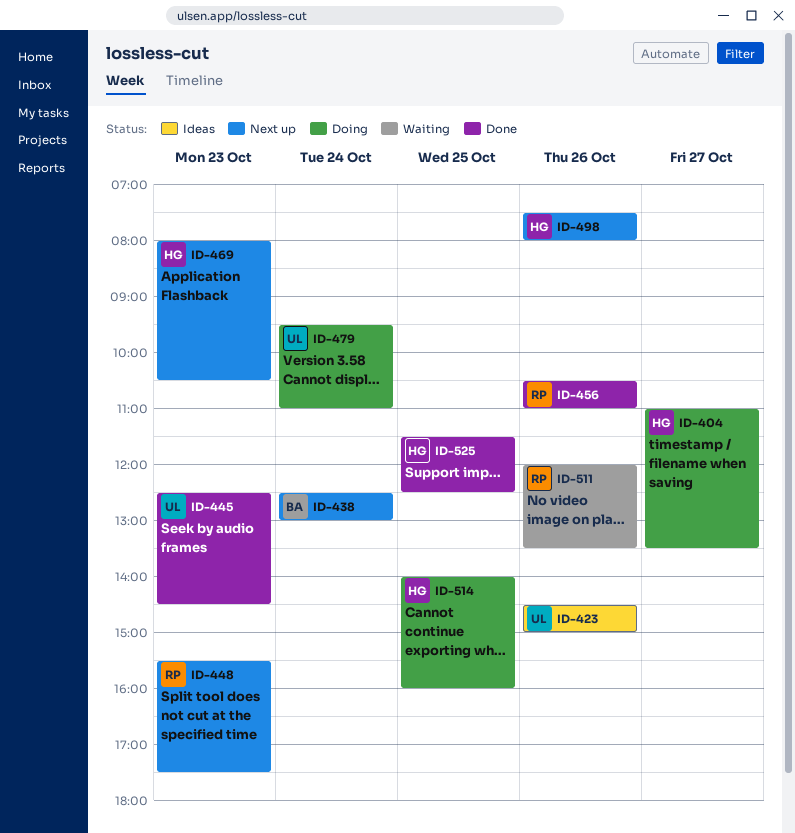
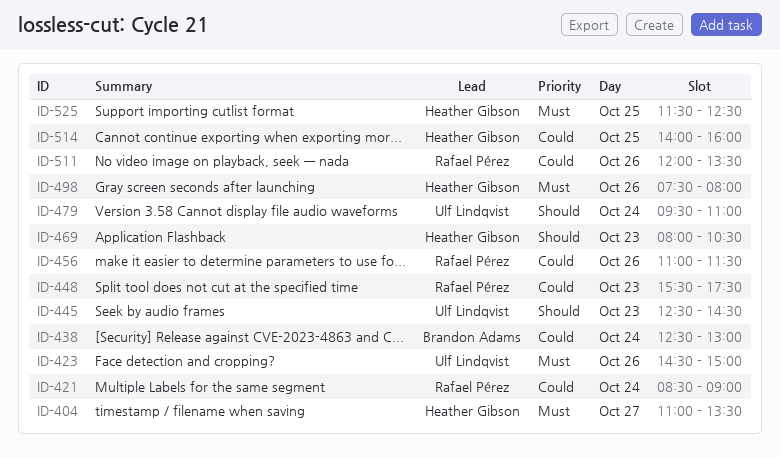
ID-421: none -> present
ID-456, begins: 10:30 -> 11:00
ID-456, ends: 11:00 -> 11:30

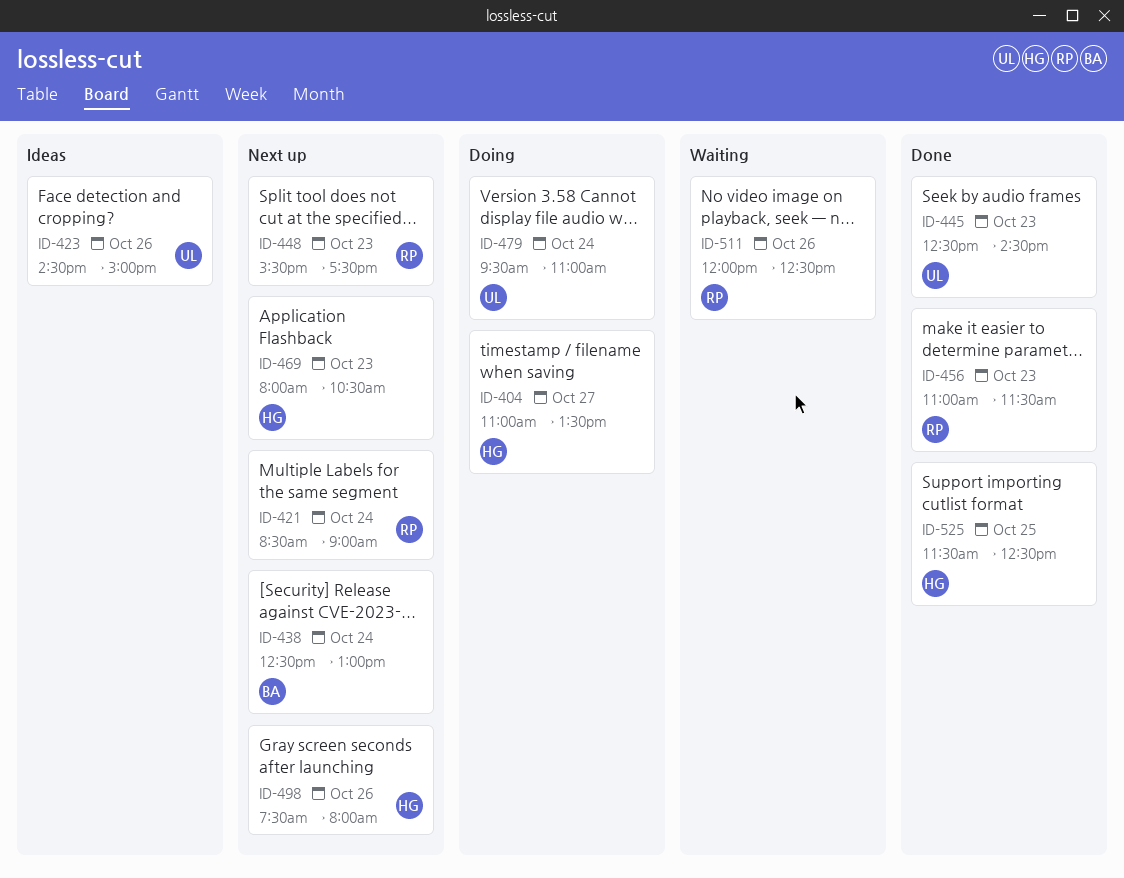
ID-456, day: Oct 26 -> Oct 23
ID-511, ends: 13:30 -> 12:30
ID-514: present -> none

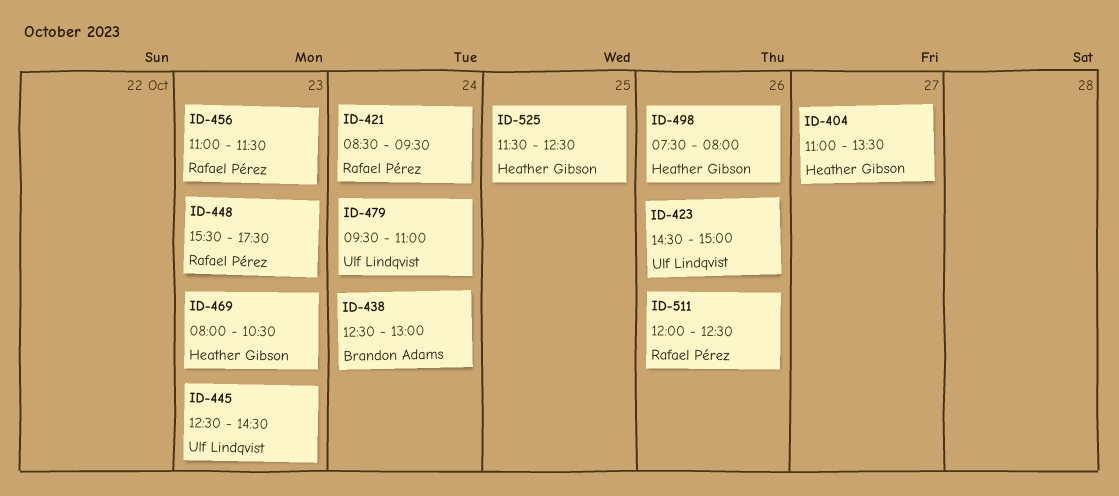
ID-421, ends: 09:00 -> 09:30

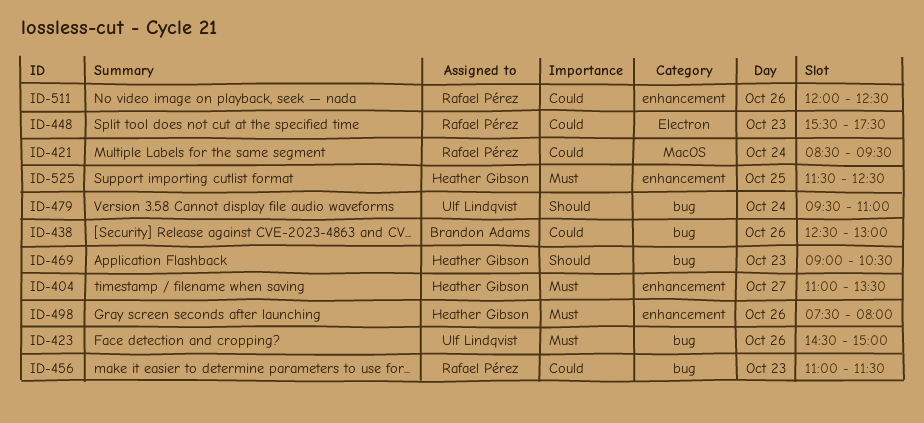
ID-438, day: Oct 24 -> Oct 26
ID-445: present -> none
ID-469, begins: 08:00 -> 09:00

